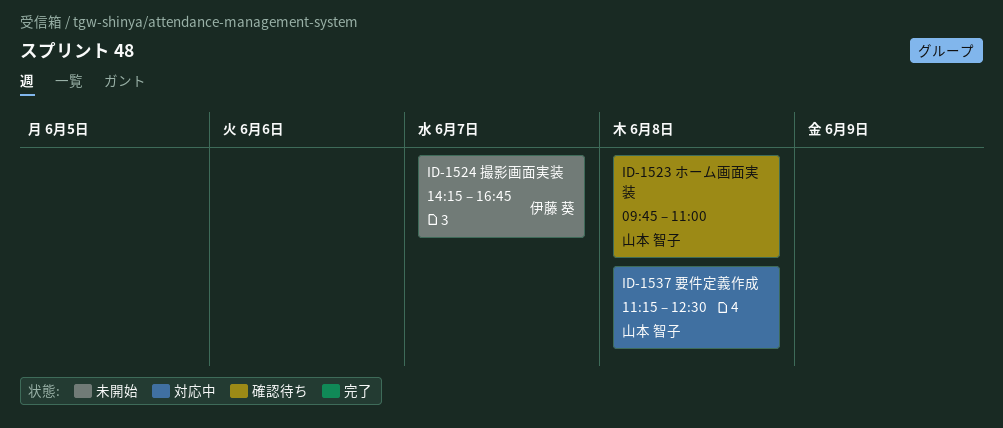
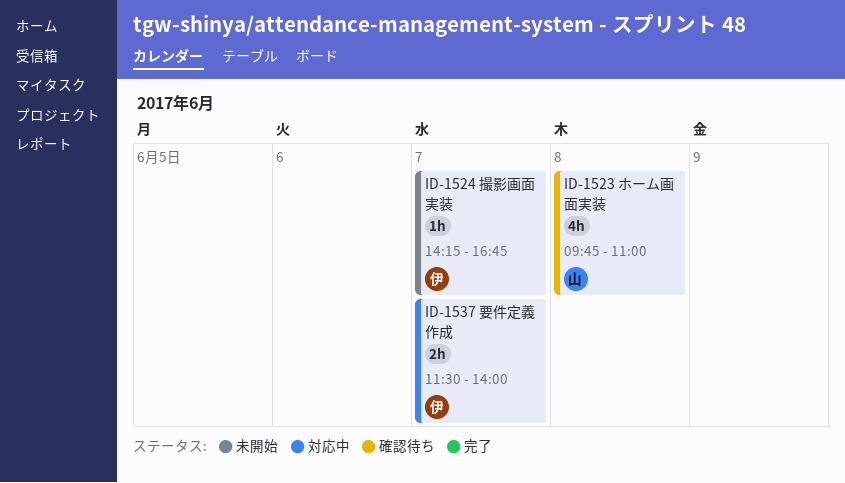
ID-1537, owner: 山本 智子 -> 伊藤 葵
ID-1537, day: Jun 8 -> Jun 7
ID-1537, begins: 11:15 -> 11:30
ID-1537, ends: 12:30 -> 14:00

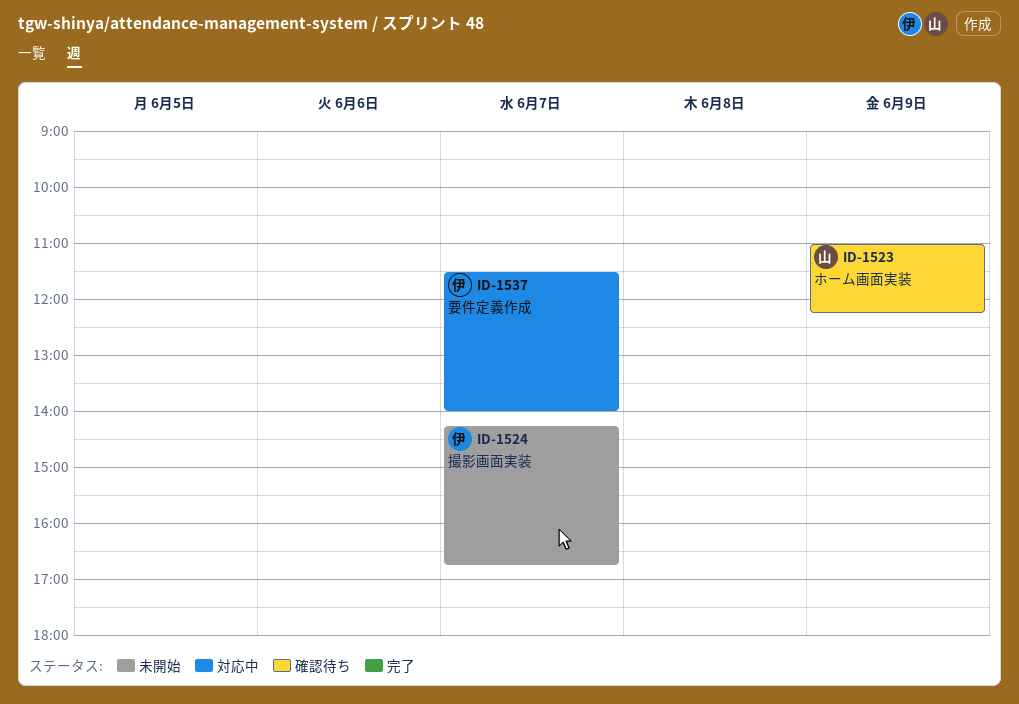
ID-1523, day: Jun 8 -> Jun 9
ID-1523, begins: 09:45 -> 11:00
ID-1523, ends: 11:00 -> 12:15

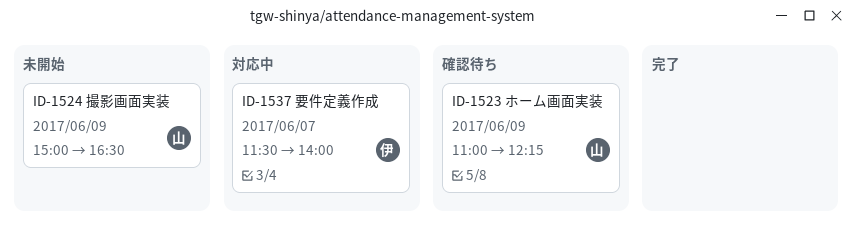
ID-1524, owner: 伊 -> 山
ID-1524, day: Jun 7 -> Jun 9
ID-1524, begins: 14:15 -> 15:00
ID-1524, ends: 16:45 -> 16:30

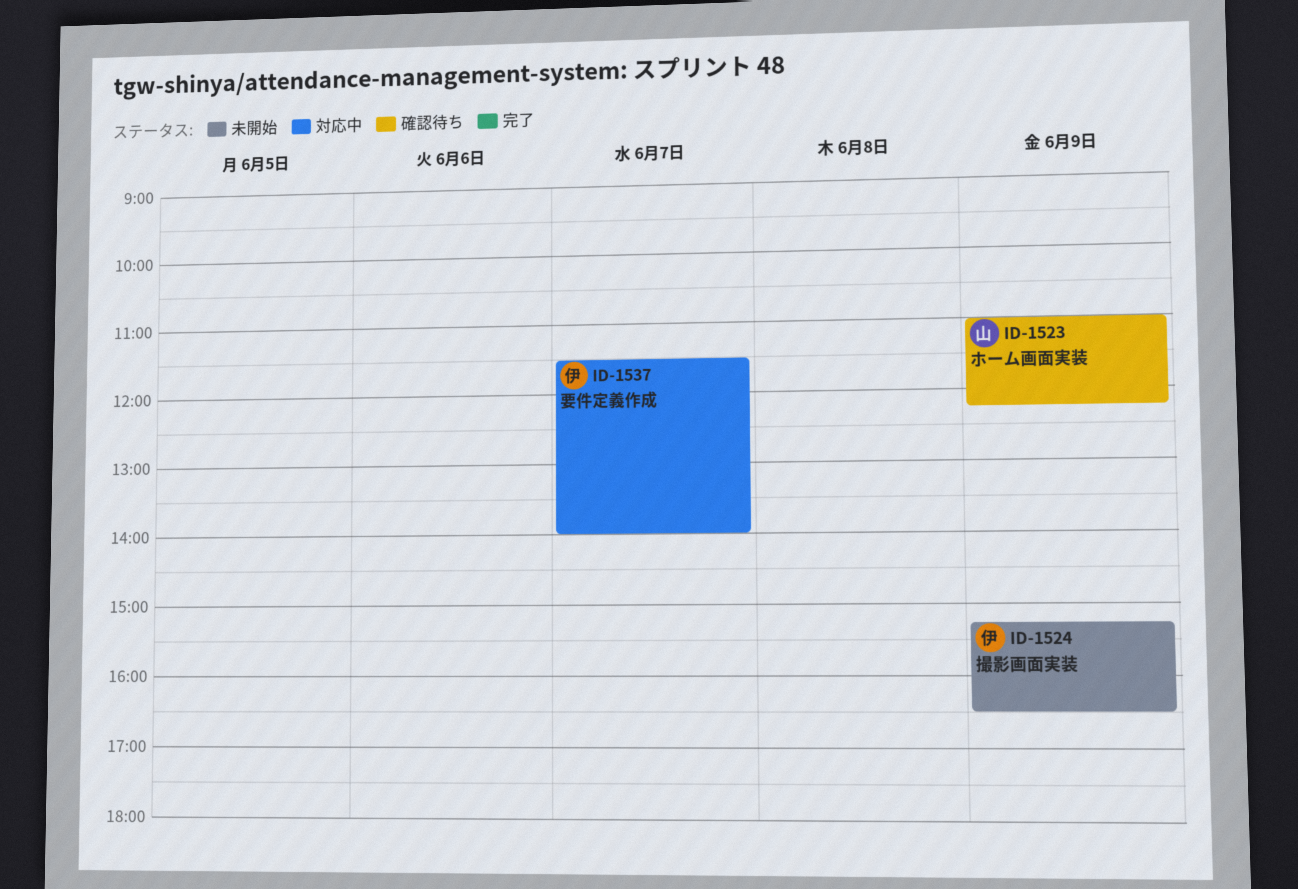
ID-1524, owner: 山 -> 伊
ID-1524, begins: 15:00 -> 15:15

